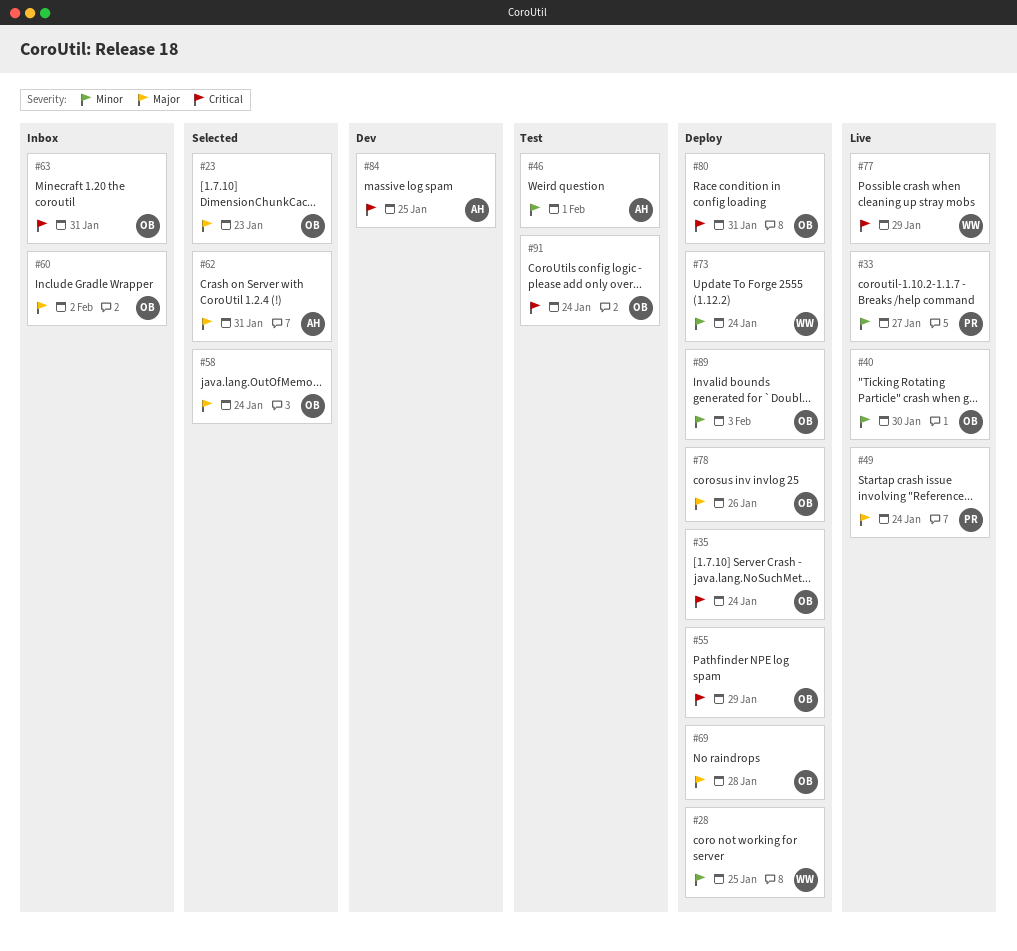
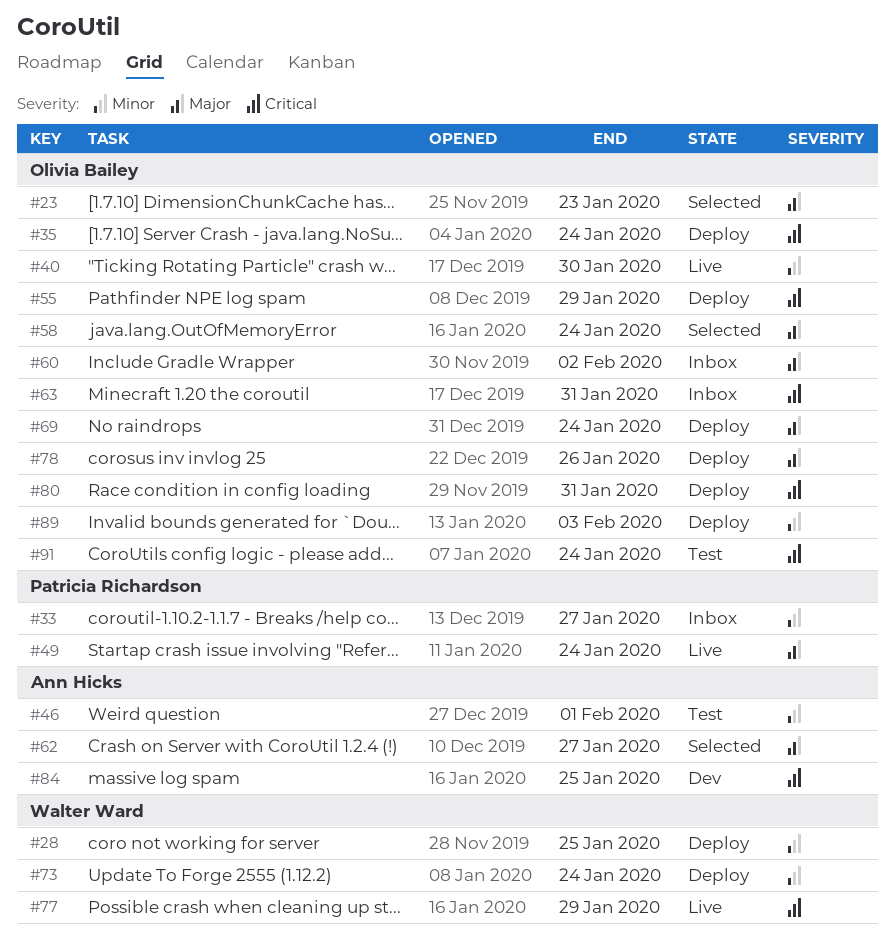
#33, status: Live -> Inbox
#62, due: Jan 31 -> Jan 27
#69, due: Jan 28 -> Jan 24

